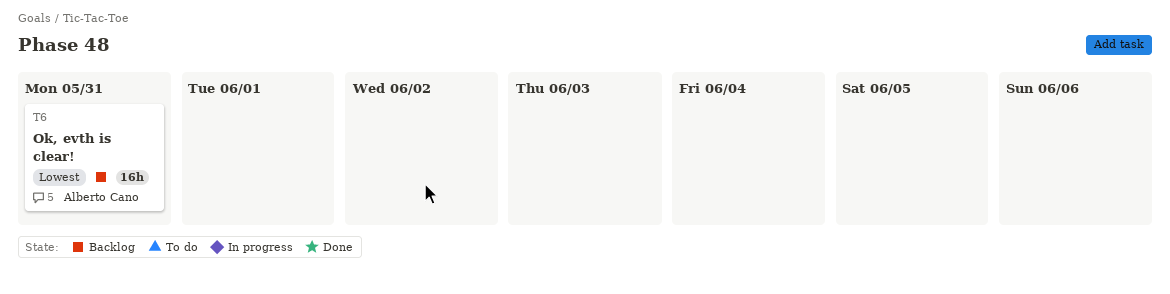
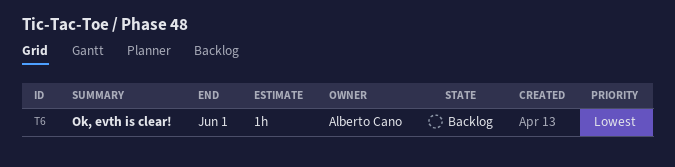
T6, estimate: 16h -> 1h
T6, due: May 31 -> Jun 1

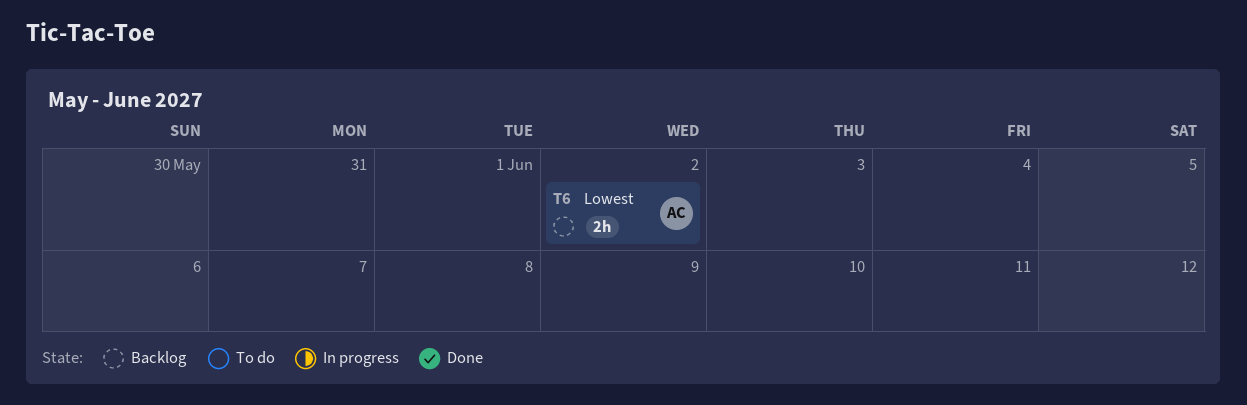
T6, estimate: 1h -> 2h
T6, due: Jun 1 -> Jun 2

